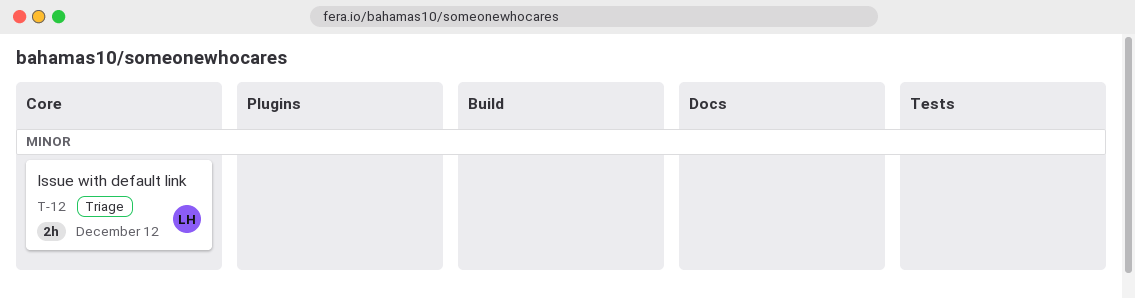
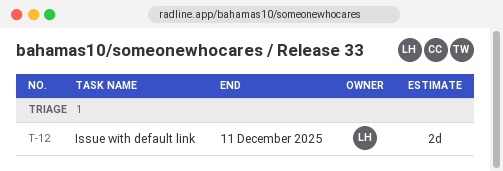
T-12, estimate: 2h -> 2d
T-12, due: Dec 12 -> Dec 11

